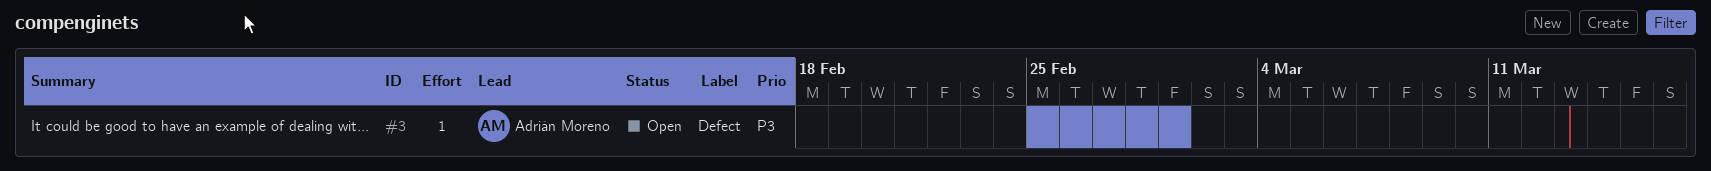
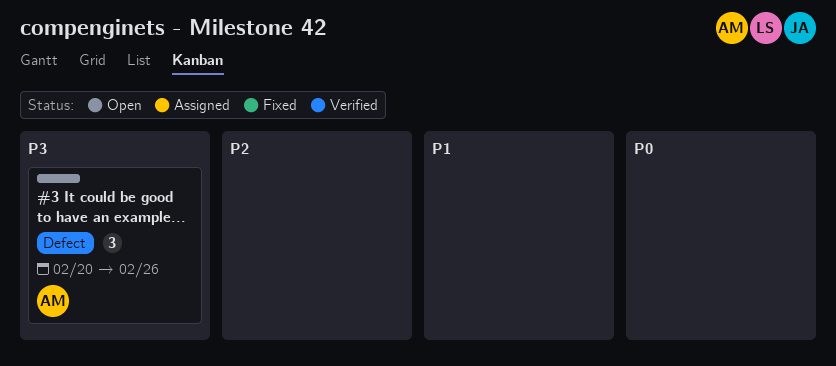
#3, estimate: 1 -> 3
#3, start: Feb 25 -> Feb 20
#3, due: Mar 1 -> Feb 26

